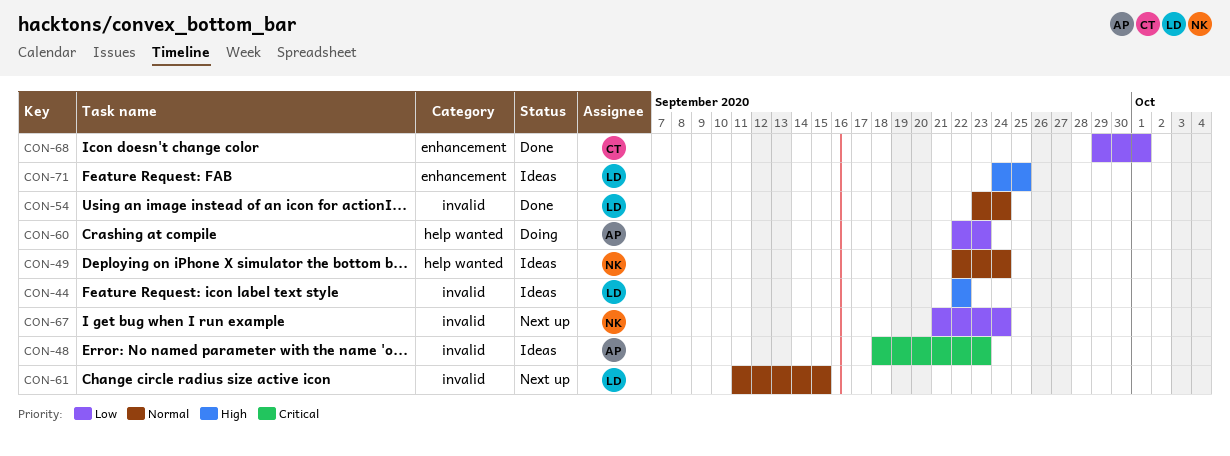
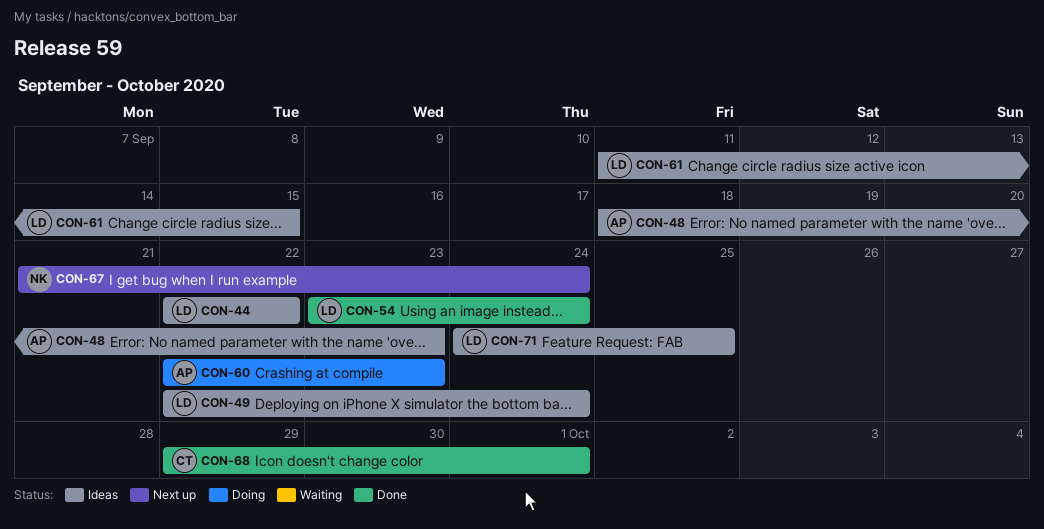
CON-49, owner: NK -> LD
CON-61, status: Next up -> Ideas

